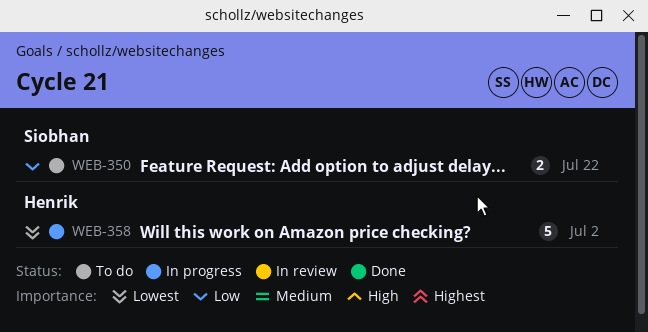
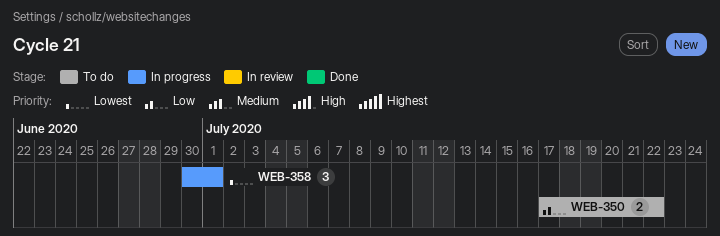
WEB-358, estimate: 5 -> 3
WEB-358, due: Jul 2 -> Jul 1

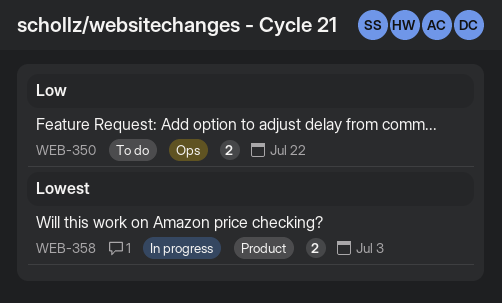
WEB-358, estimate: 3 -> 2
WEB-358, due: Jul 1 -> Jul 3

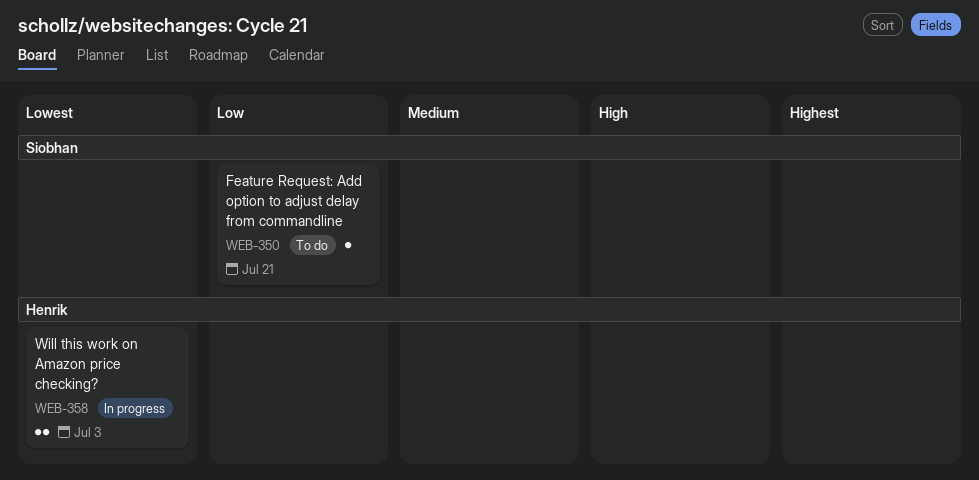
WEB-350, estimate: 2 -> 1
WEB-350, due: Jul 22 -> Jul 21

